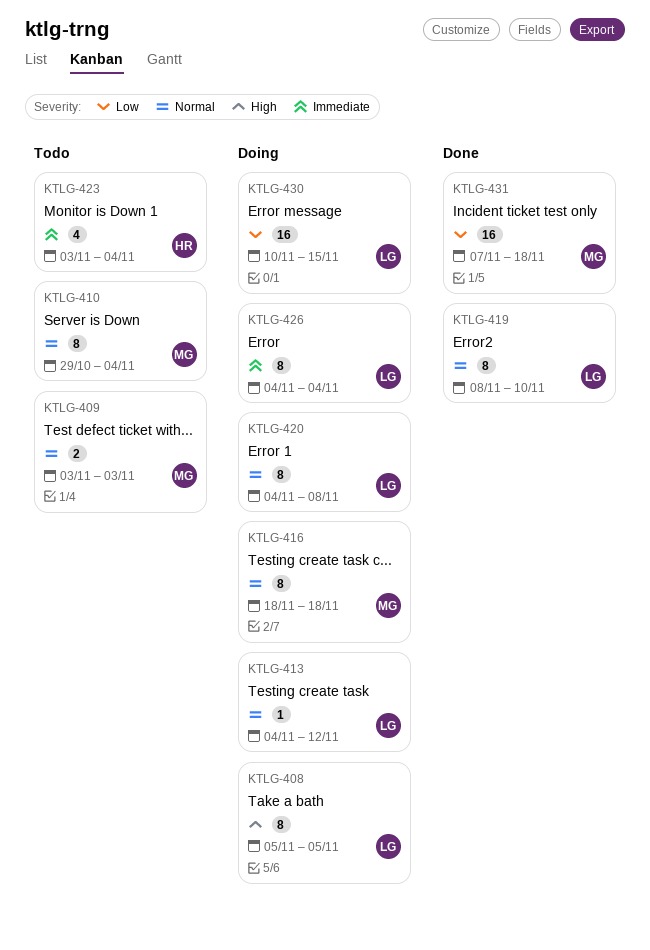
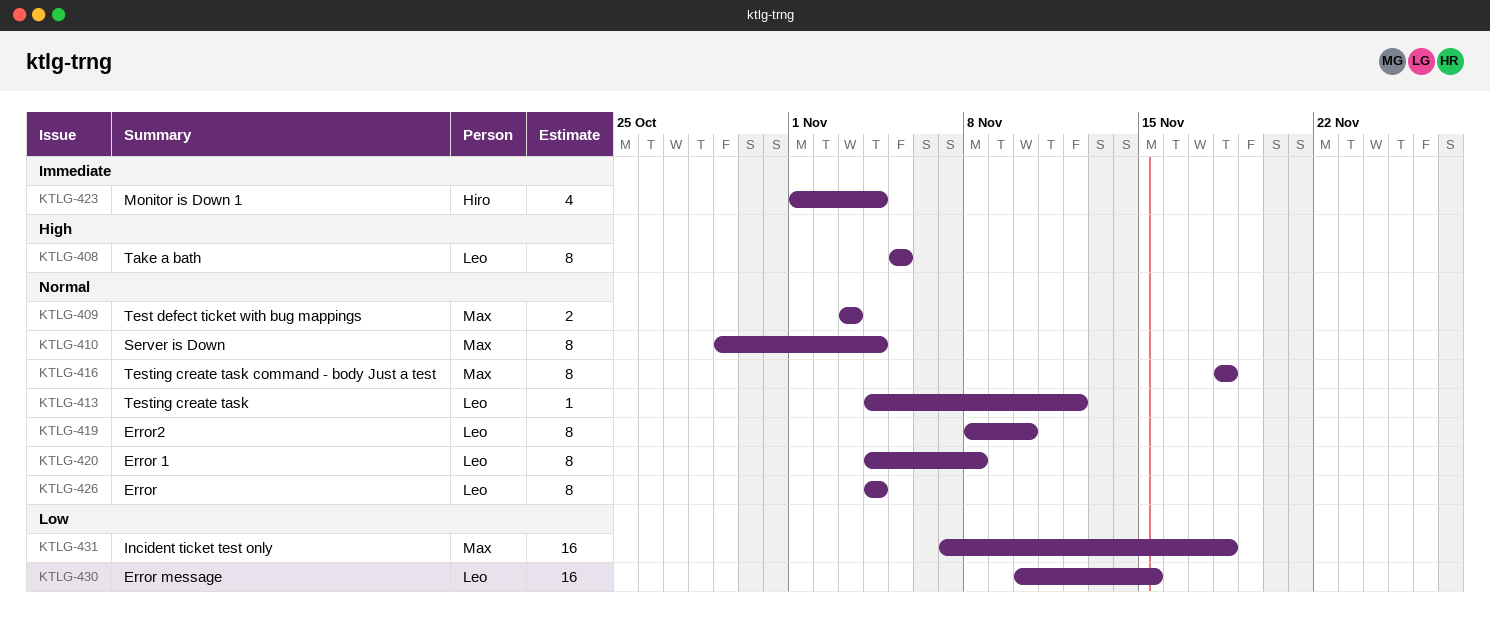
KTLG-423, start: Nov 3 -> Nov 1
KTLG-426, priority: Immediate -> Normal

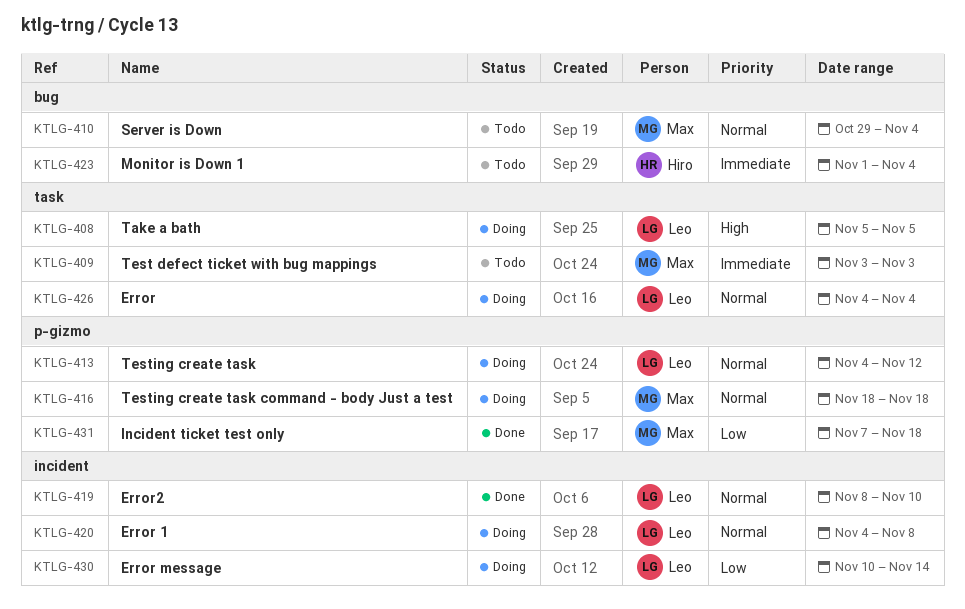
KTLG-409, priority: Normal -> Immediate
KTLG-430, due: Nov 15 -> Nov 14

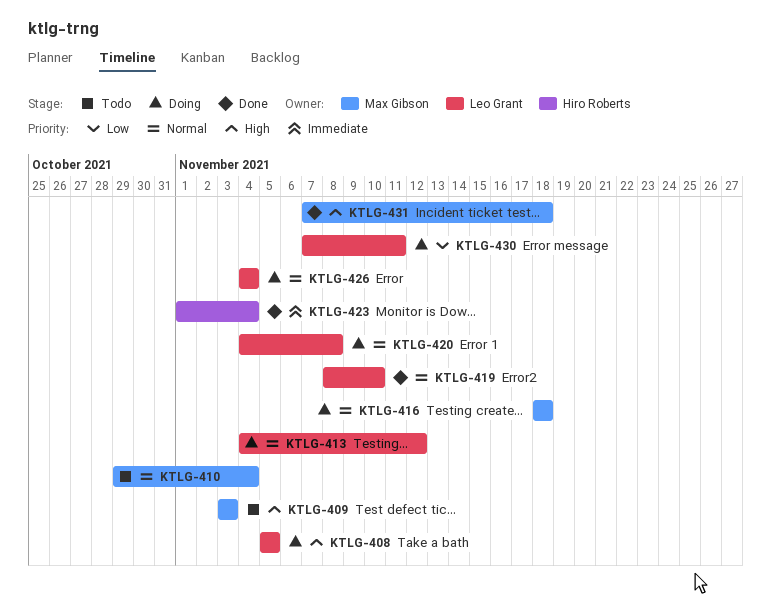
KTLG-409, priority: Immediate -> High
KTLG-423, status: Todo -> Done
KTLG-430, start: Nov 10 -> Nov 7
KTLG-430, due: Nov 14 -> Nov 11
KTLG-431, priority: Low -> High

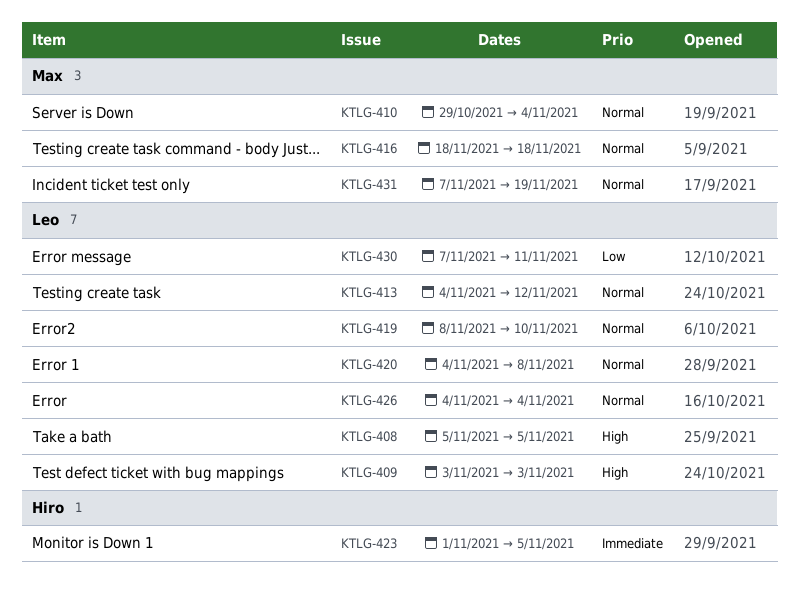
KTLG-409, owner: Max Gibson -> Leo Grant
KTLG-423, due: Nov 4 -> Nov 5
KTLG-431, priority: High -> Normal
KTLG-431, due: Nov 18 -> Nov 19

